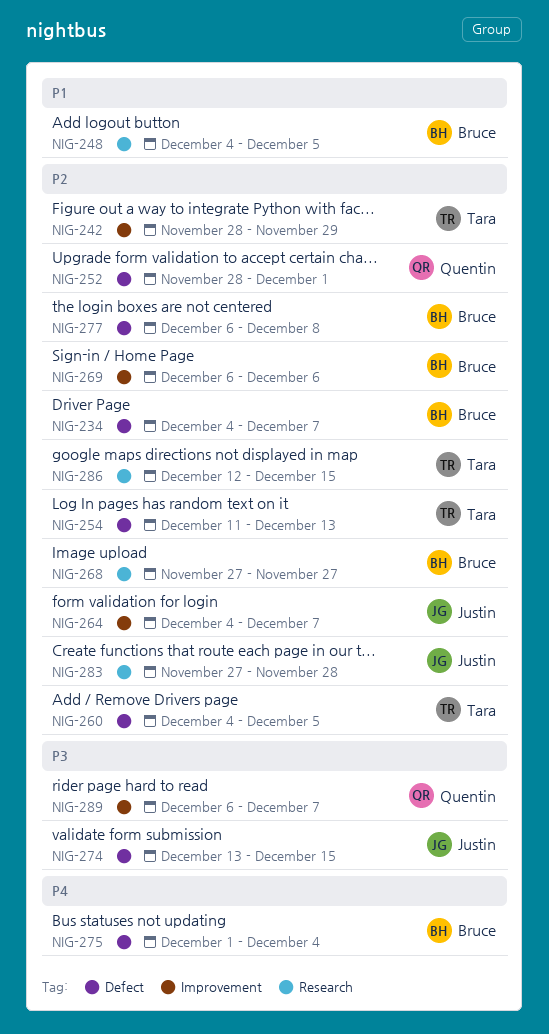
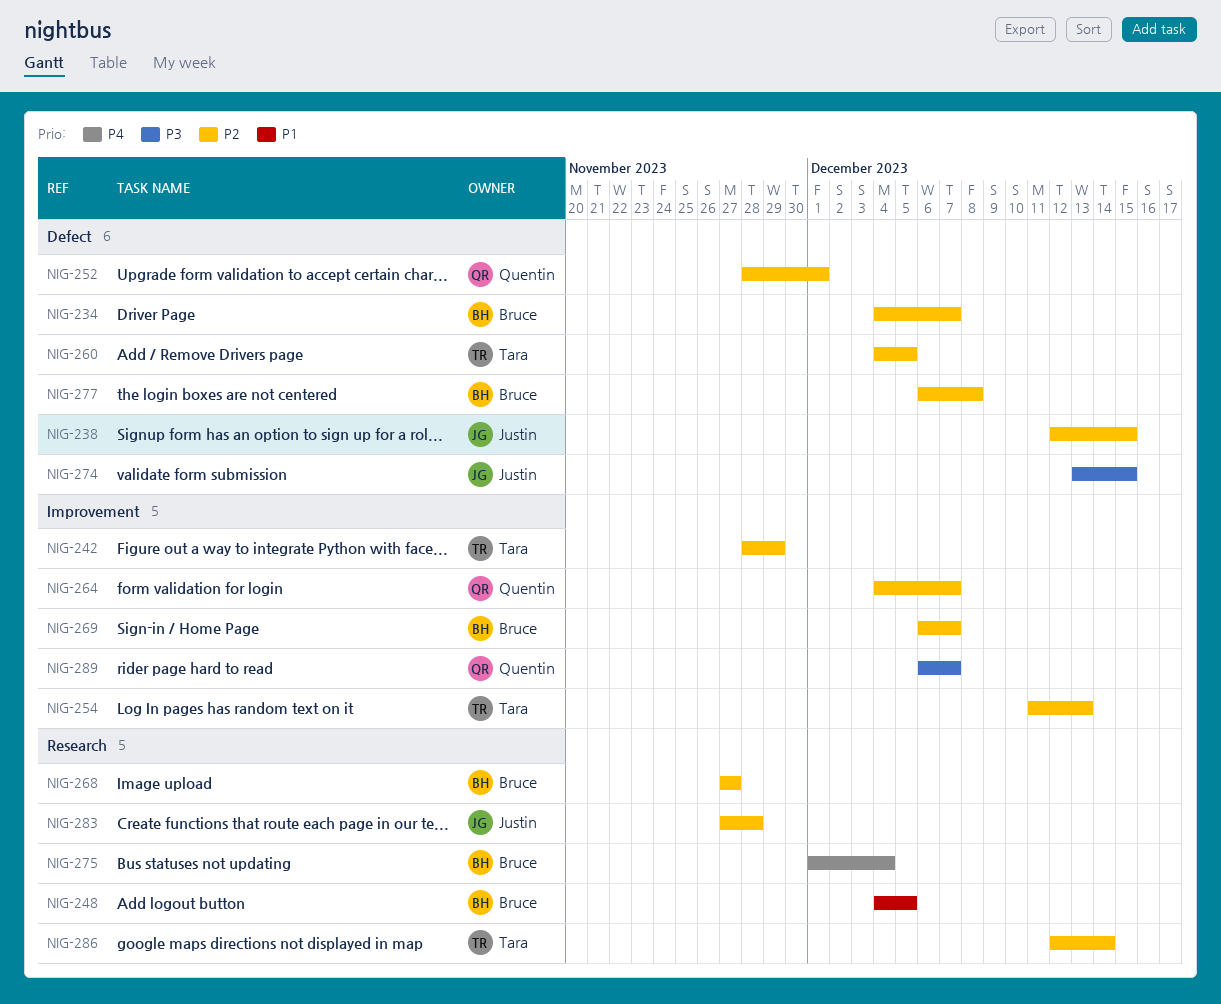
NIG-238: none -> present
NIG-254, label: Defect -> Improvement
NIG-264, owner: Justin -> Quentin
NIG-269, due: Dec 6 -> Dec 7
NIG-275, label: Defect -> Research
NIG-286, due: Dec 15 -> Dec 14

